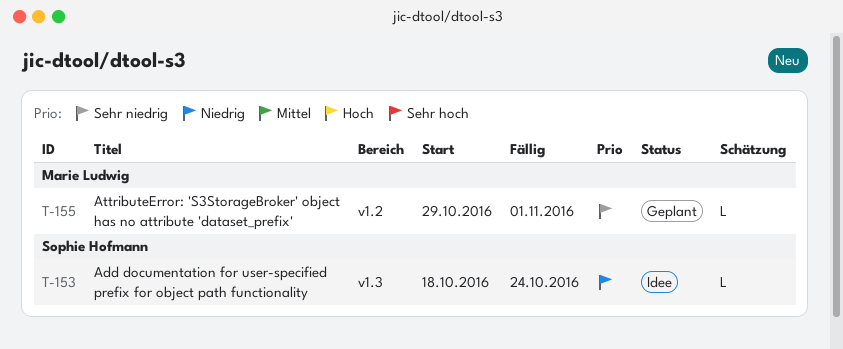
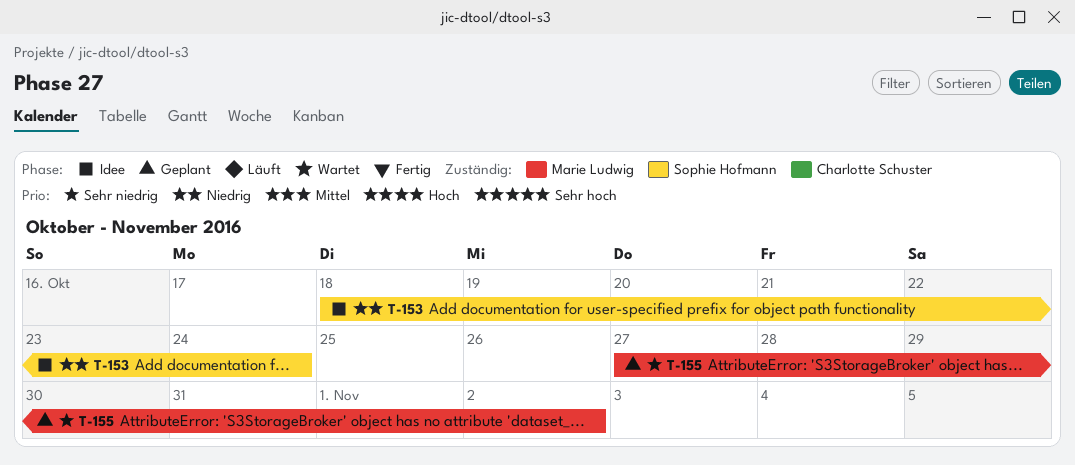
T-155, start: Oct 29 -> Oct 27
T-155, due: Nov 1 -> Nov 2

